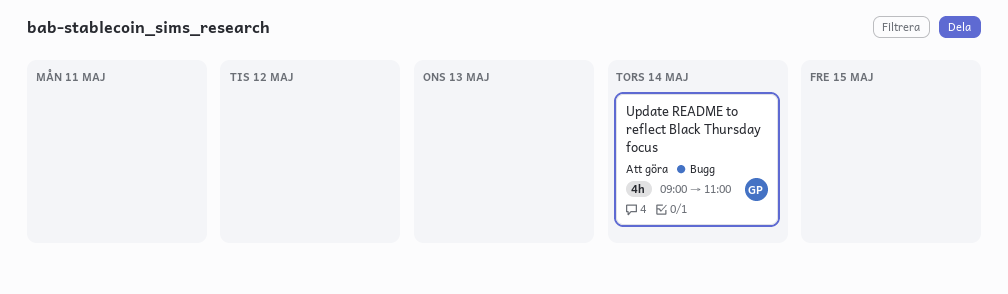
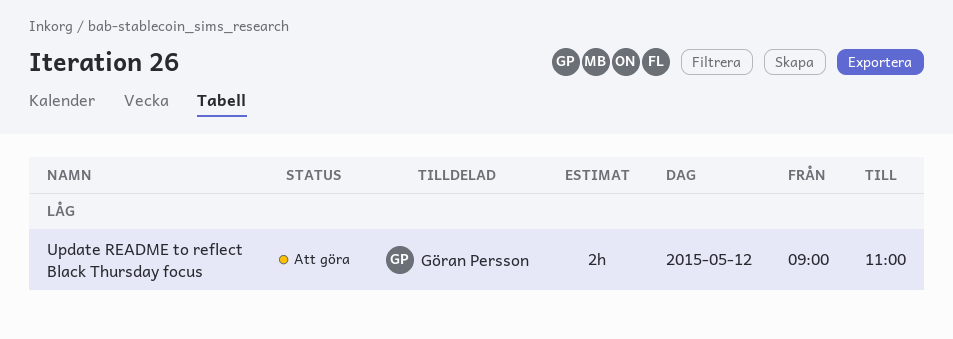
Update README to reflect Black Thursday focus, estimate: 4h -> 2h
Update README to reflect Black Thursday focus, day: May 14 -> May 12

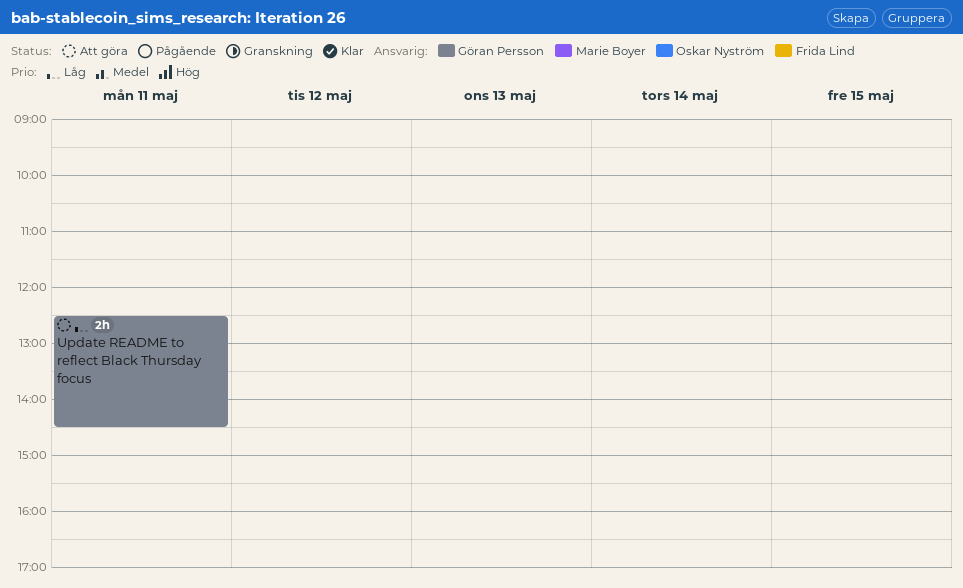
Update README to reflect Black Thursday focus, day: May 12 -> May 11
Update README to reflect Black Thursday focus, begins: 09:00 -> 12:30
Update README to reflect Black Thursday focus, ends: 11:00 -> 14:30

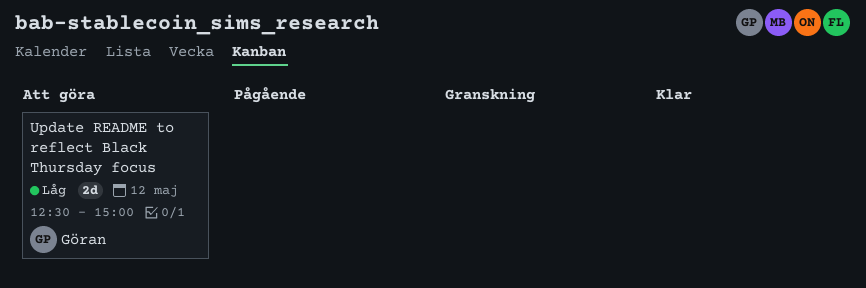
Update README to reflect Black Thursday focus, estimate: 2h -> 2d
Update README to reflect Black Thursday focus, day: May 11 -> May 12
Update README to reflect Black Thursday focus, ends: 14:30 -> 15:00

